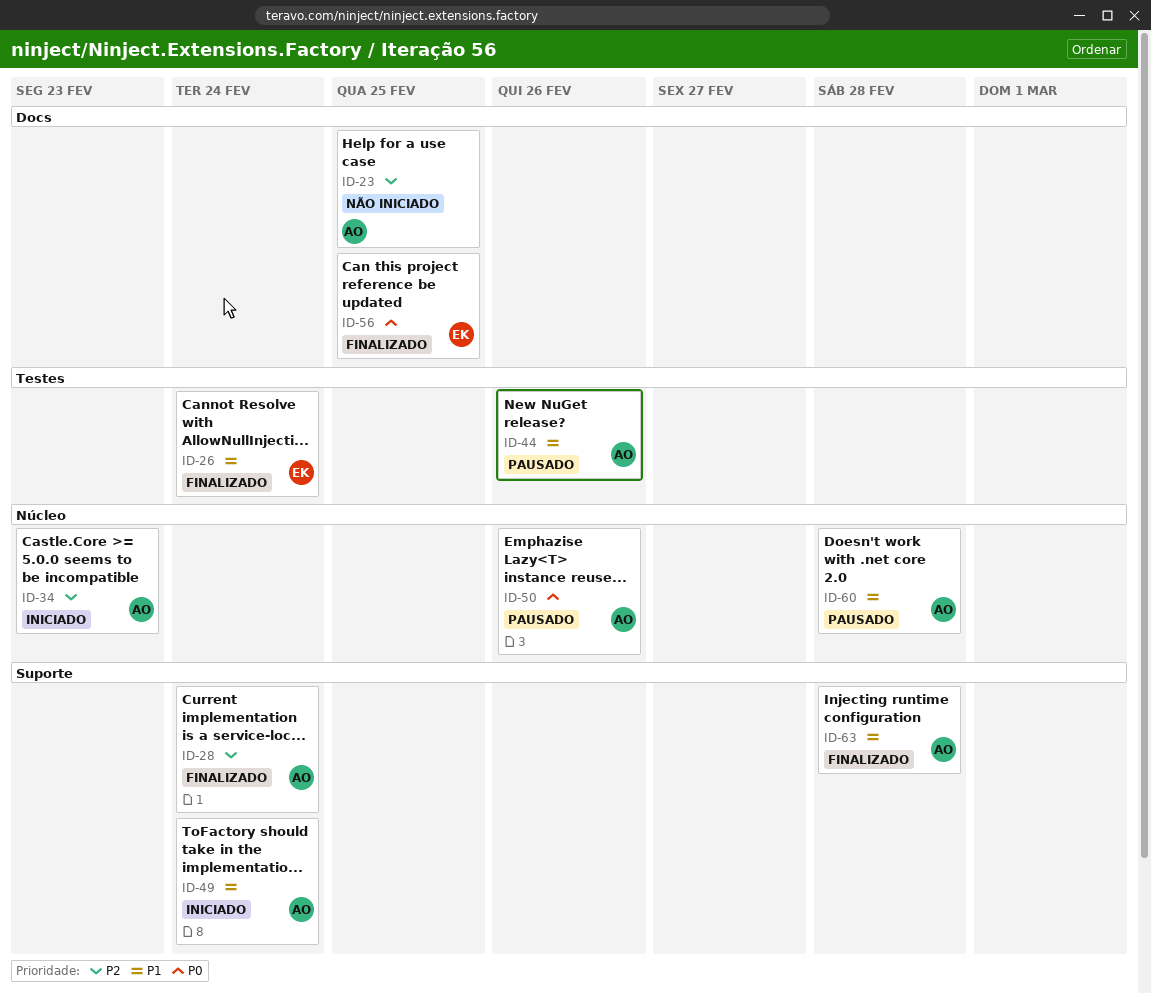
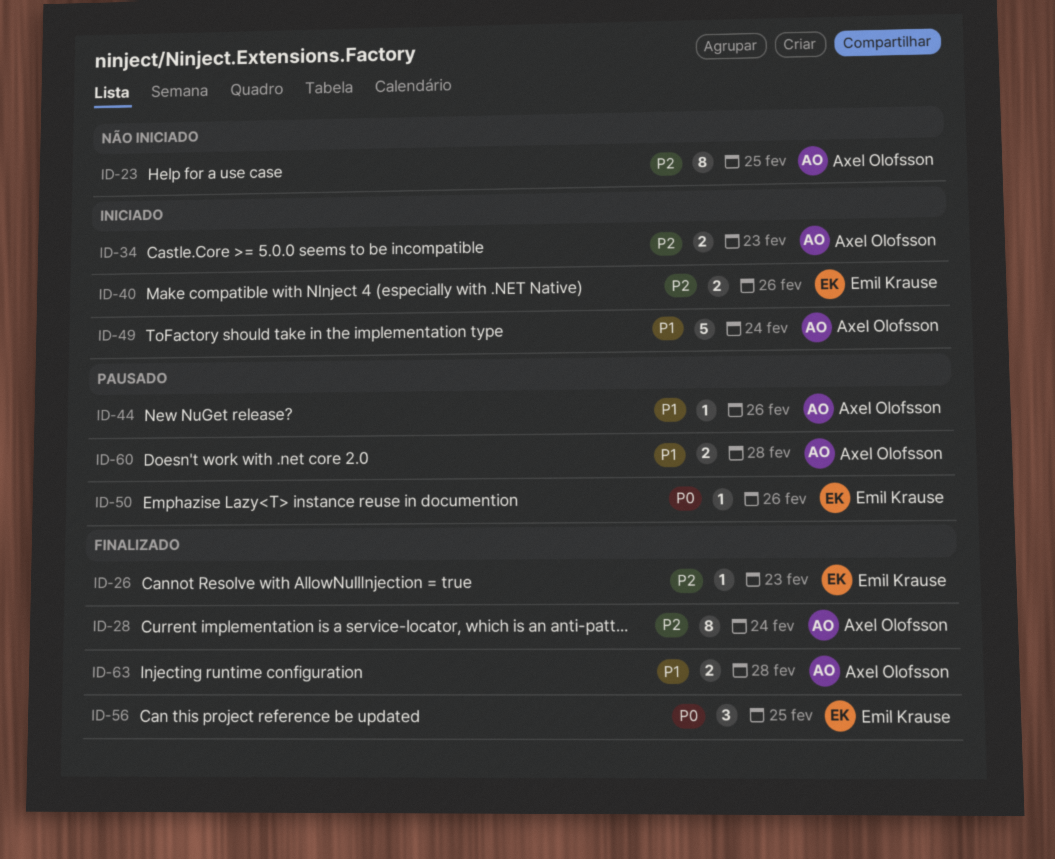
ID-26, priority: P1 -> P2
ID-26, due: Feb 24 -> Feb 23
ID-40: none -> present
ID-50, owner: Axel Olofsson -> Emil Krause

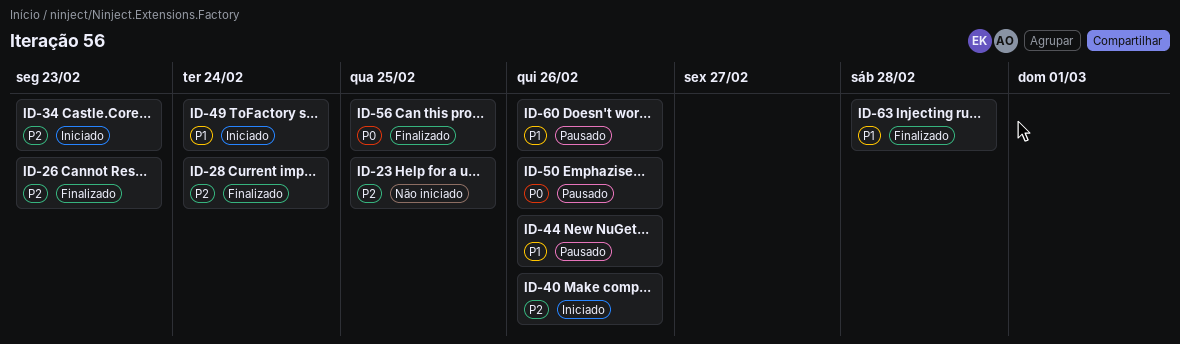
ID-60, due: Feb 28 -> Feb 26

